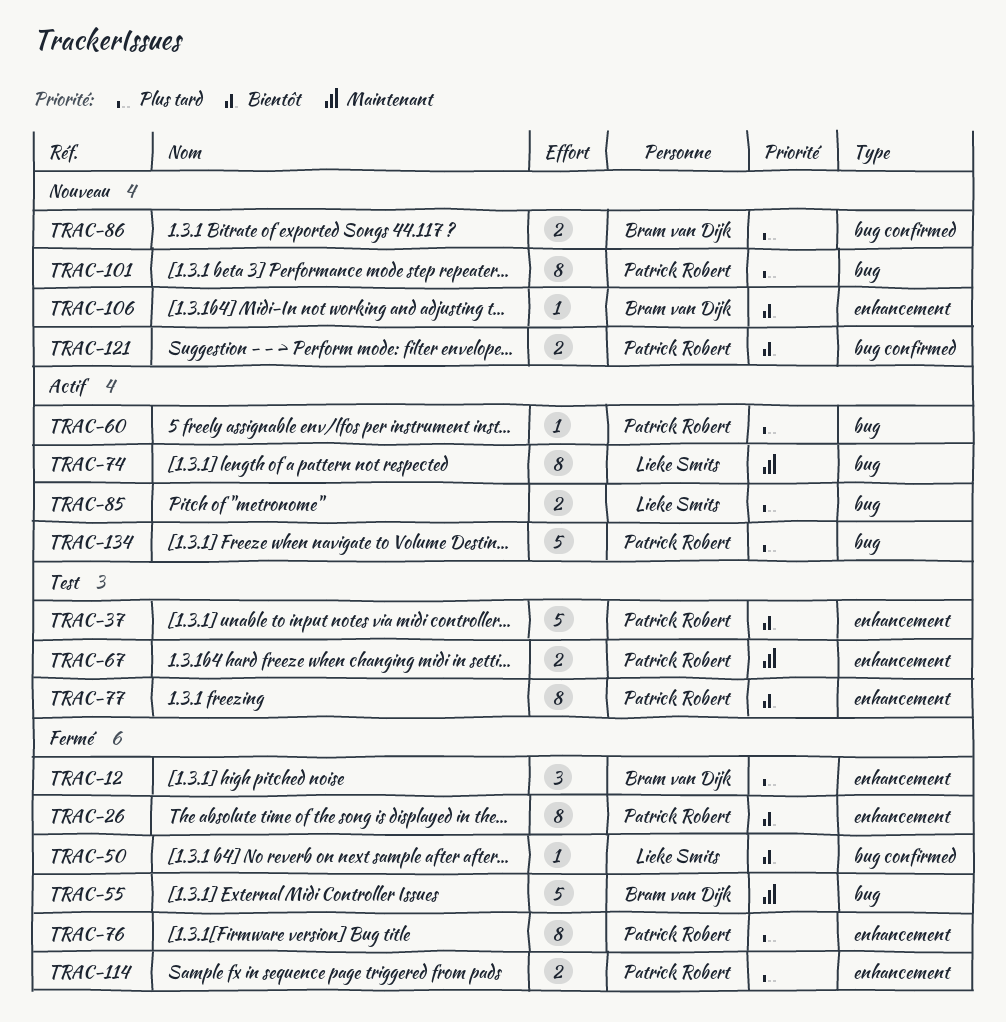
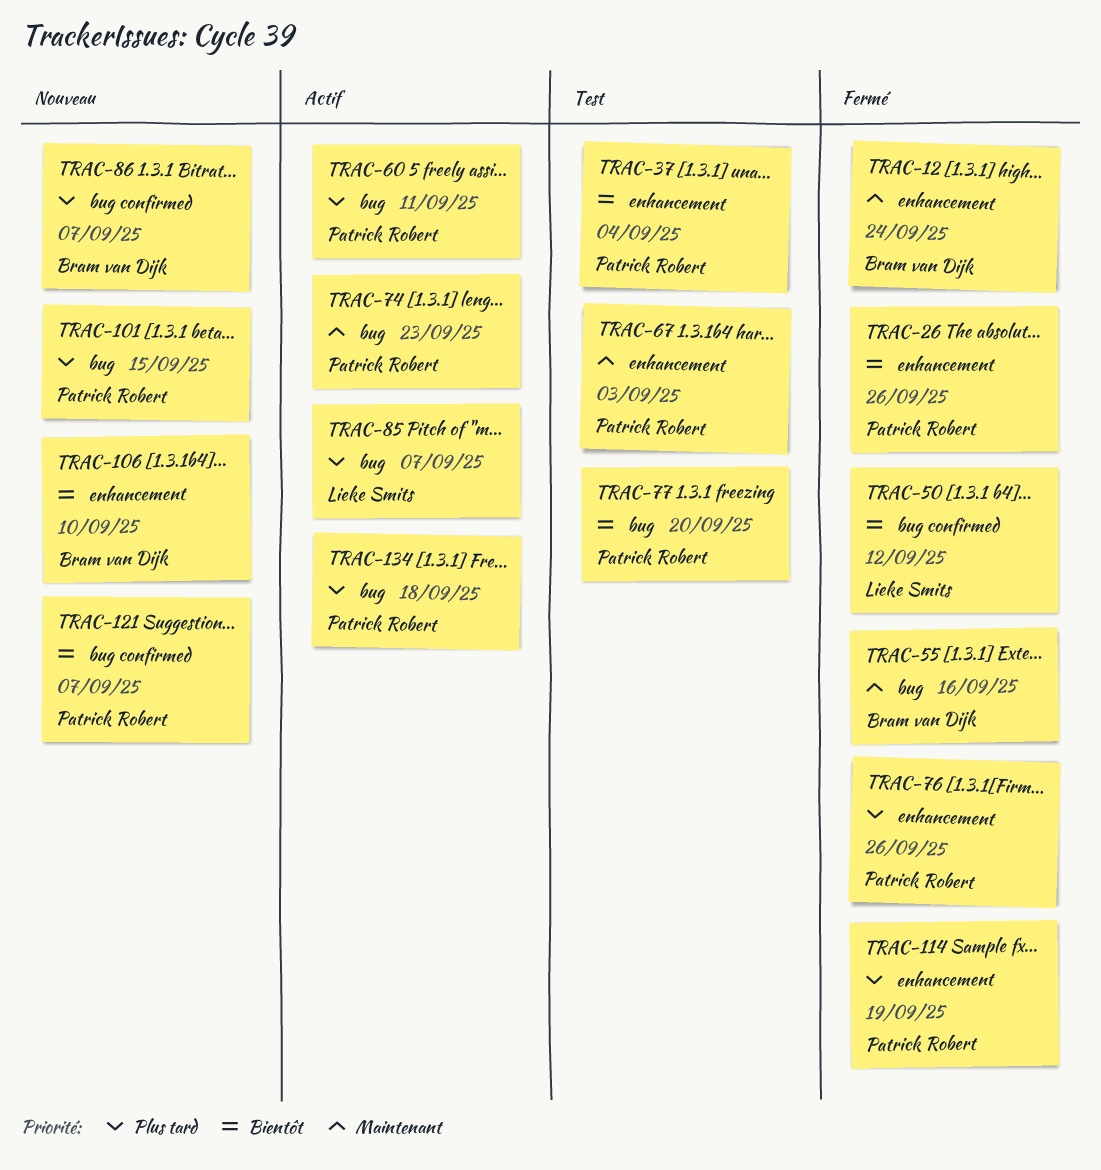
TRAC-12, priority: Plus tard -> Maintenant
TRAC-74, owner: Lieke Smits -> Patrick Robert
TRAC-77, label: enhancement -> bug

